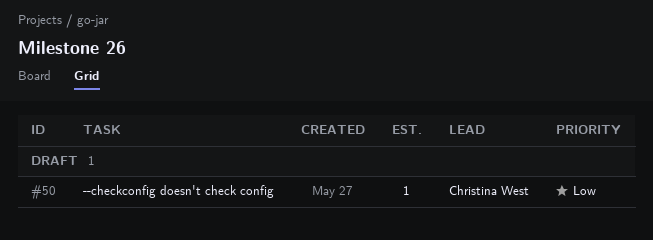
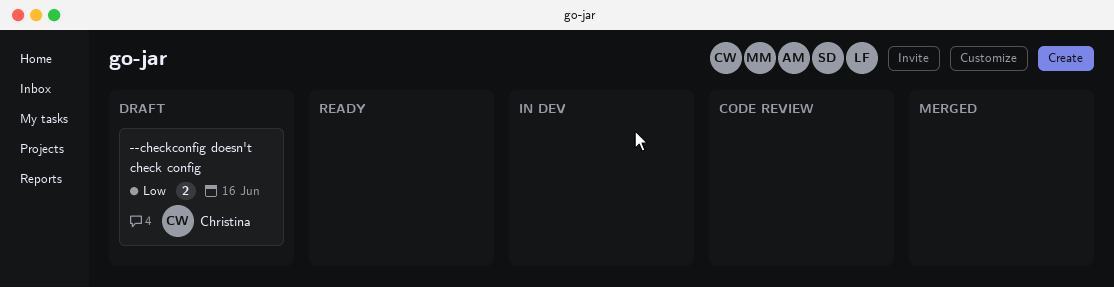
--checkconfig doesn't check config, estimate: 1 -> 2

